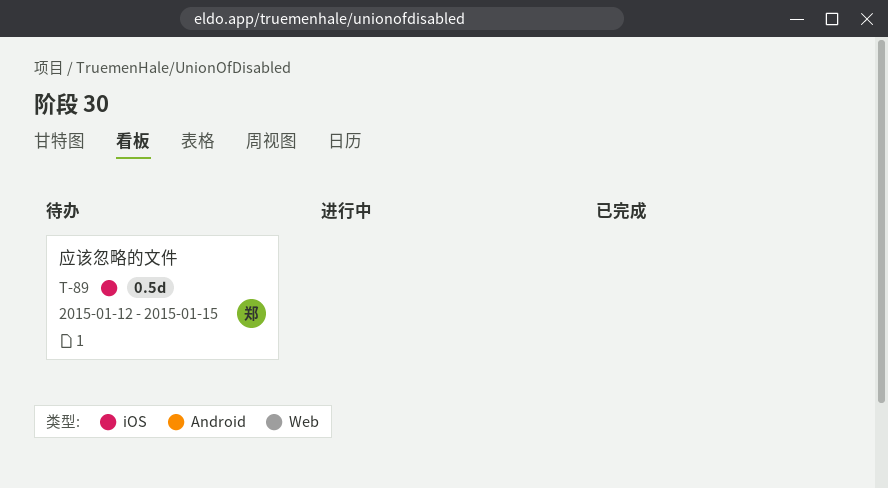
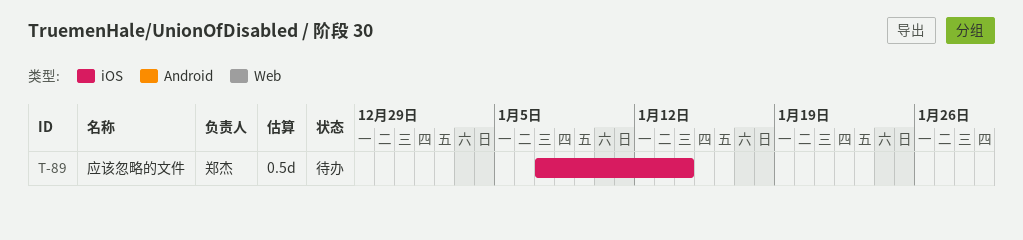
T-89, start: Jan 12 -> Jan 7
T-89, due: Jan 15 -> Jan 14

